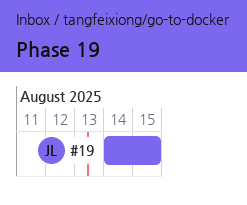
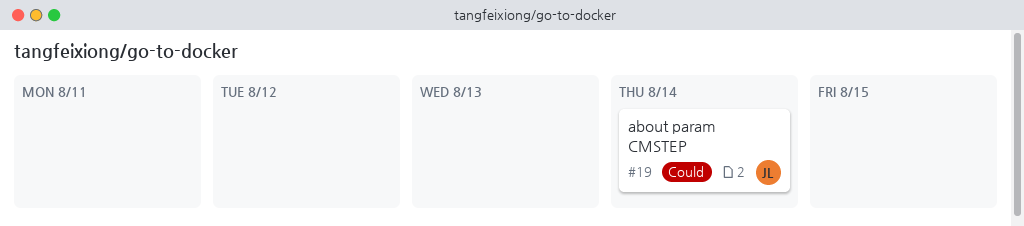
#19, due: Aug 15 -> Aug 14

